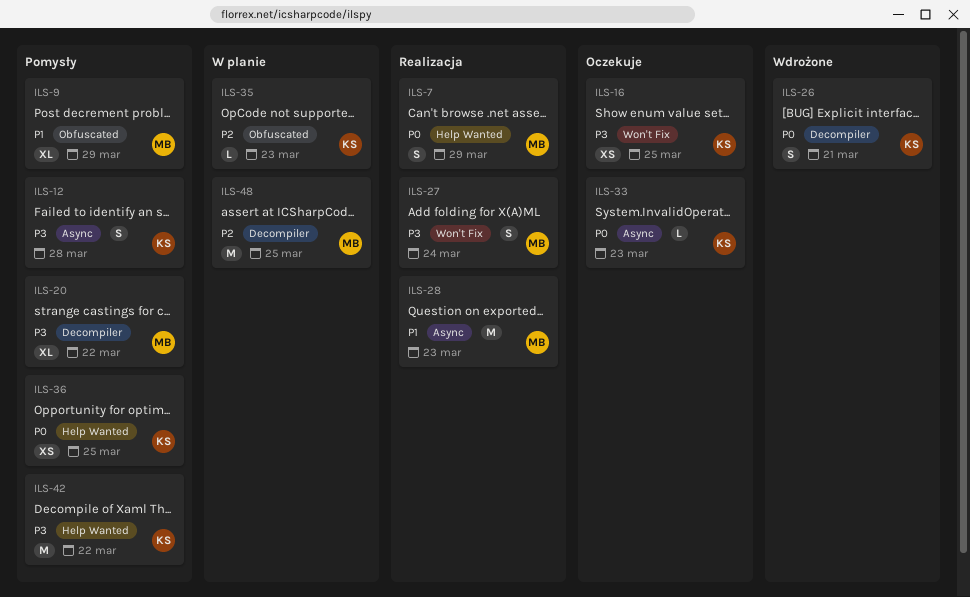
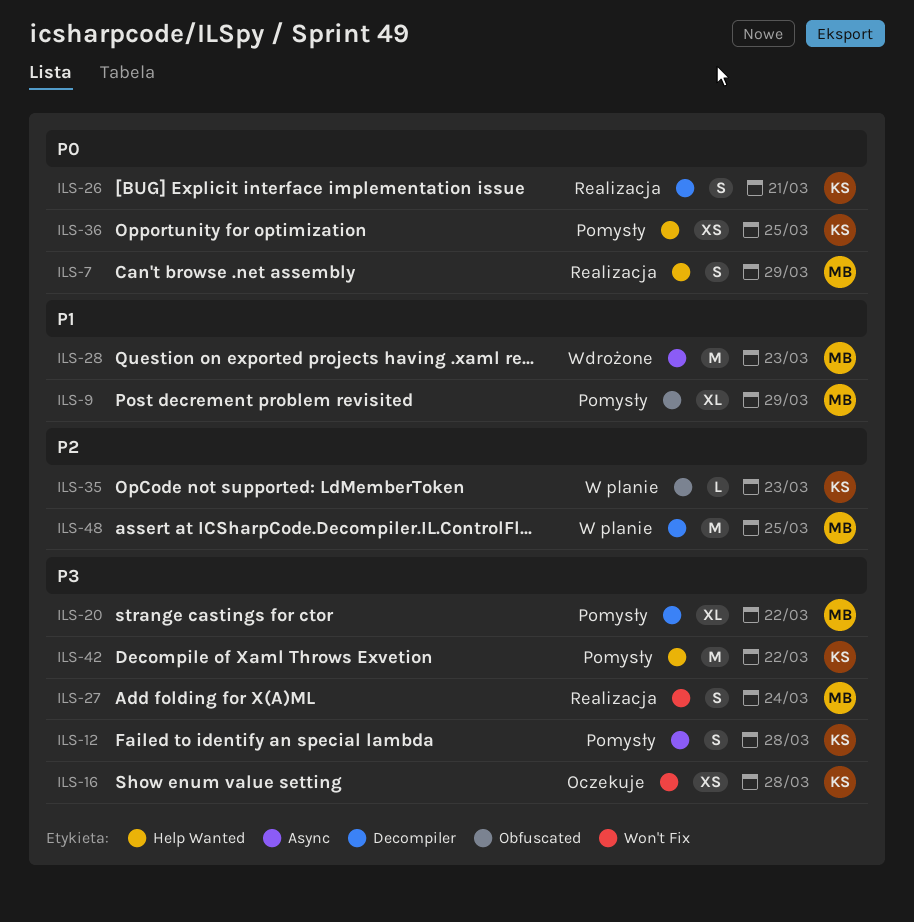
ILS-16, due: Mar 25 -> Mar 28
ILS-26, status: Wdrożone -> Realizacja
ILS-28, status: Realizacja -> Wdrożone
ILS-33: present -> none

